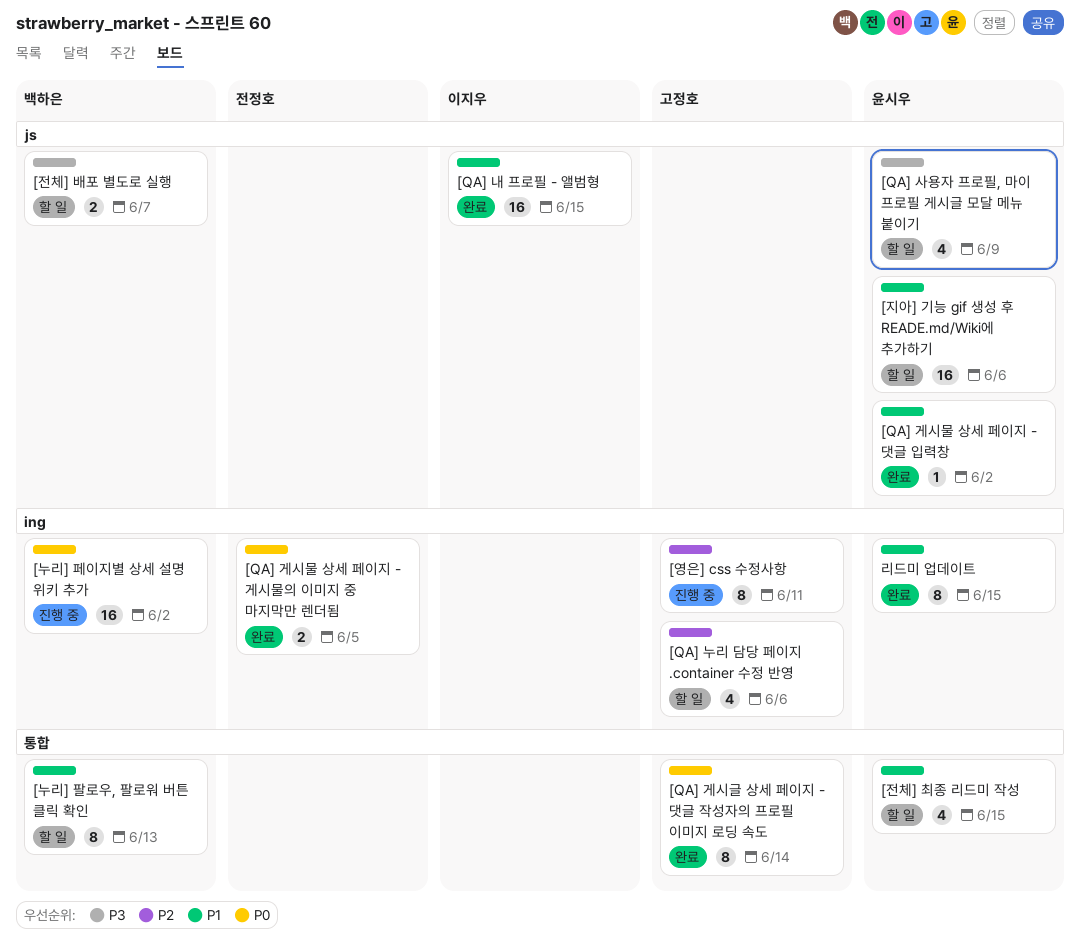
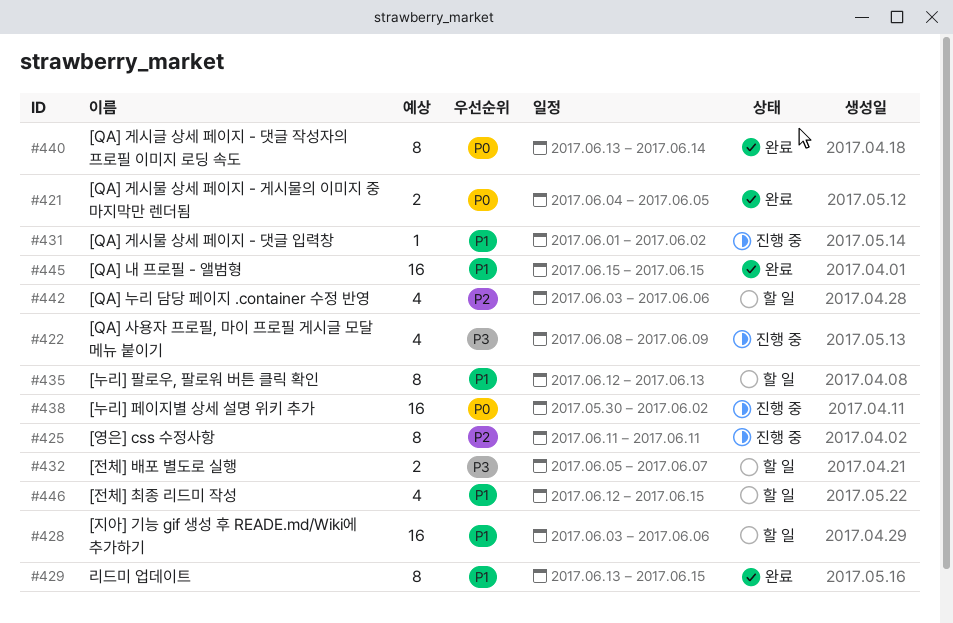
[QA] 게시물 상세 페이지 - 댓글 입력창, status: 완료 -> 진행 중
[QA] 사용자 프로필, 마이 프로필 게시글 모달 메뉴 붙이기, status: 할 일 -> 진행 중

